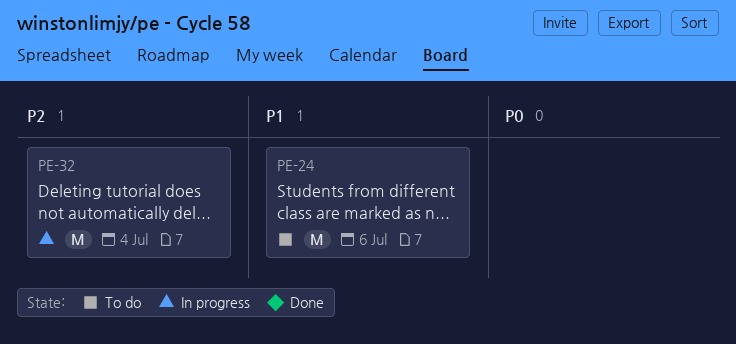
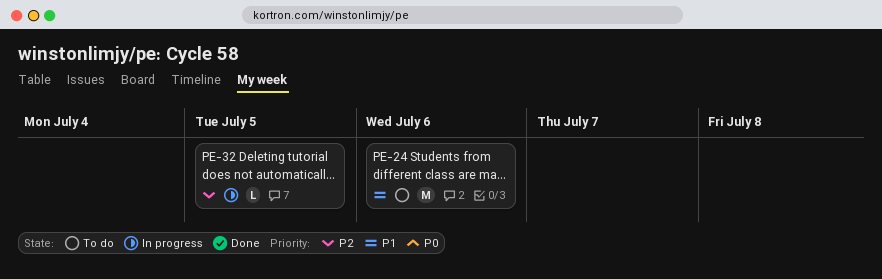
PE-32, estimate: M -> L
PE-32, due: Jul 4 -> Jul 5

